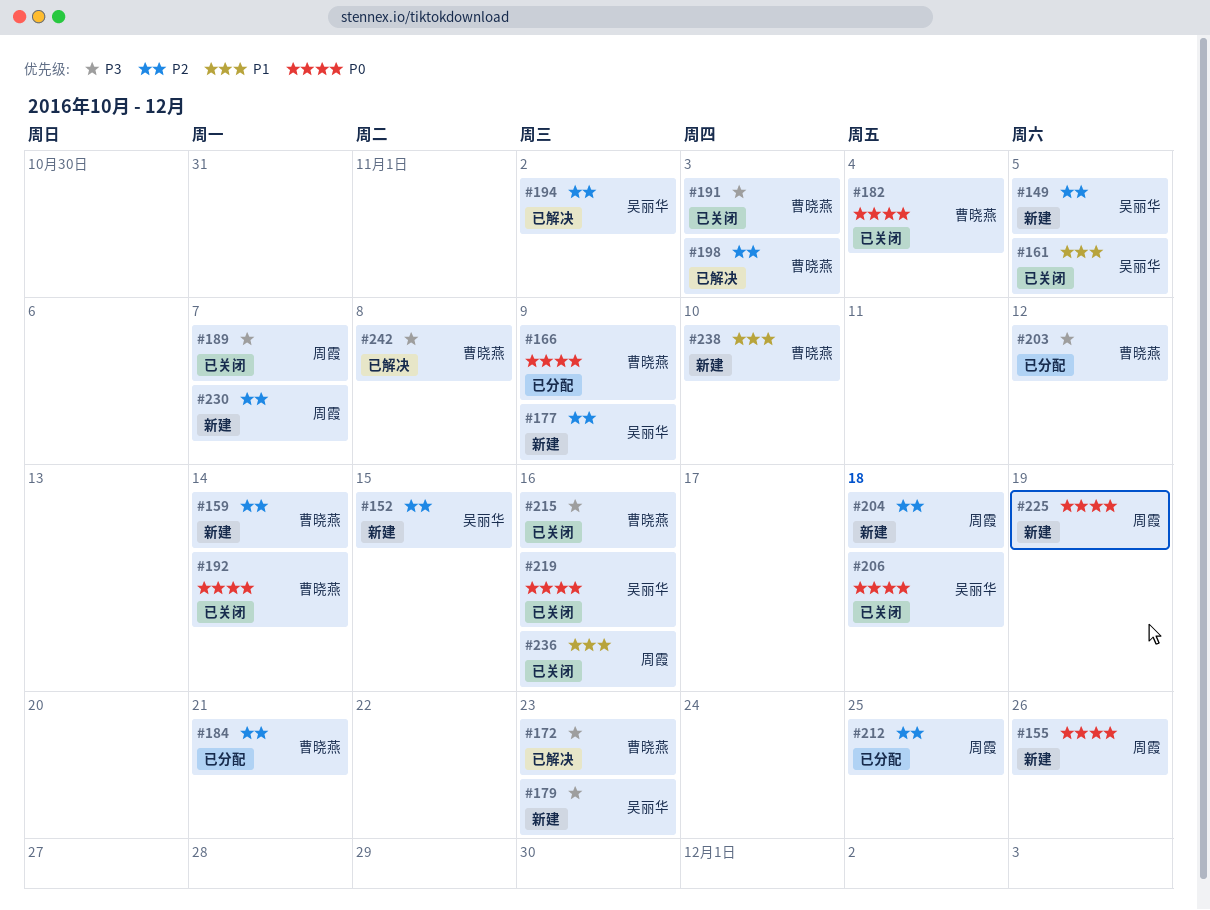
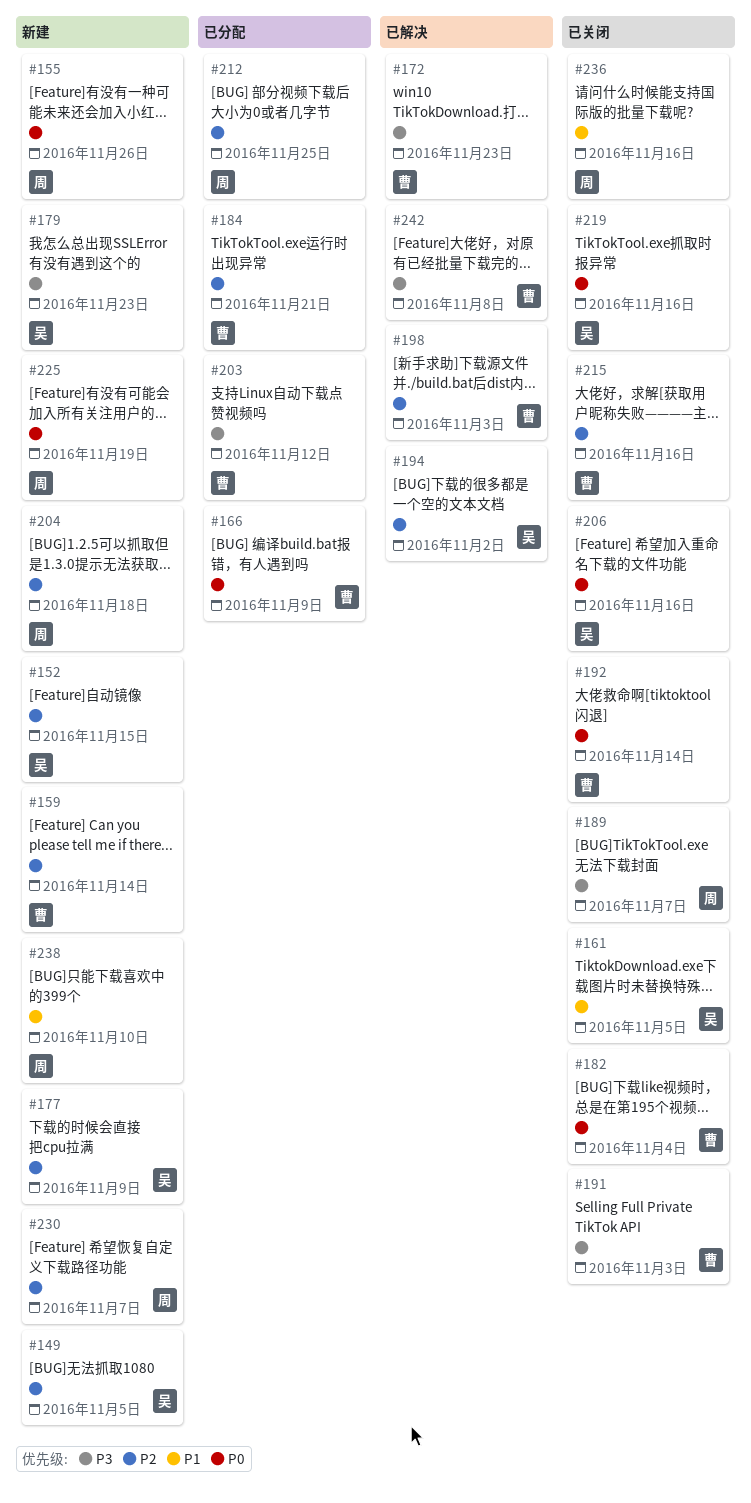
#206, due: Nov 18 -> Nov 16
#215, priority: P3 -> P2
#238, owner: 曹晓燕 -> 周霞

